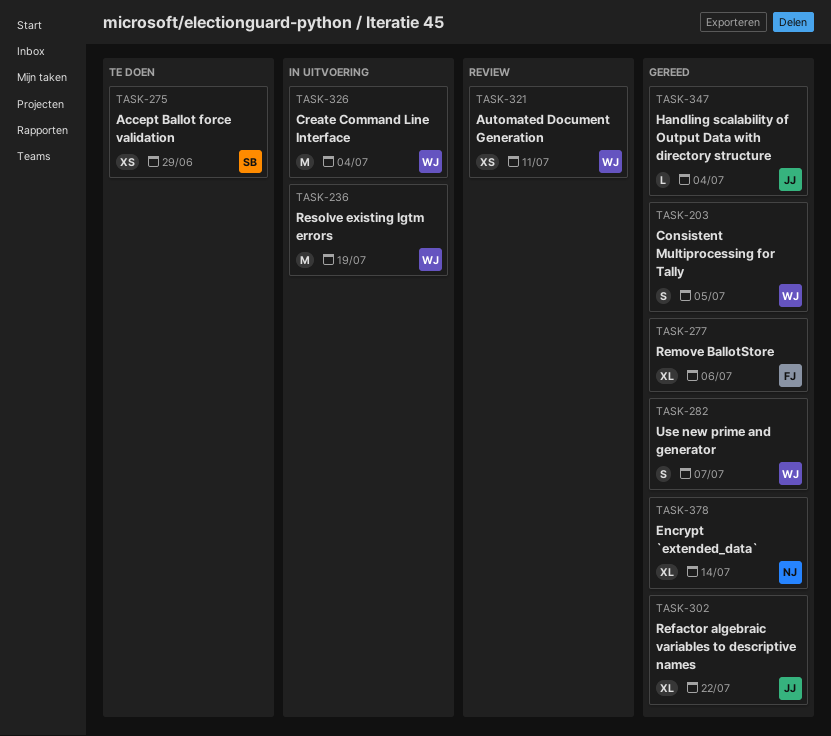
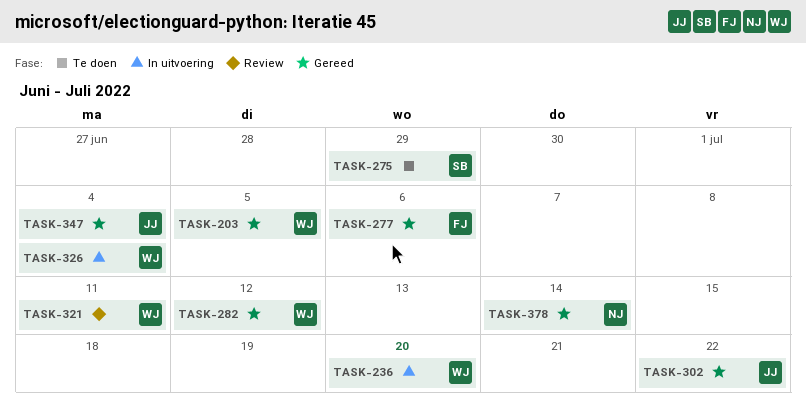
TASK-236, due: Jul 19 -> Jul 20
TASK-282, due: Jul 7 -> Jul 12

